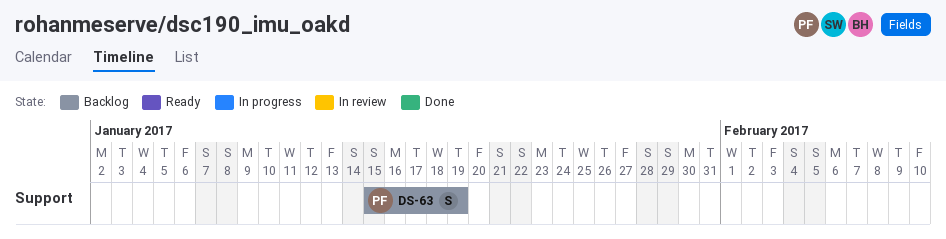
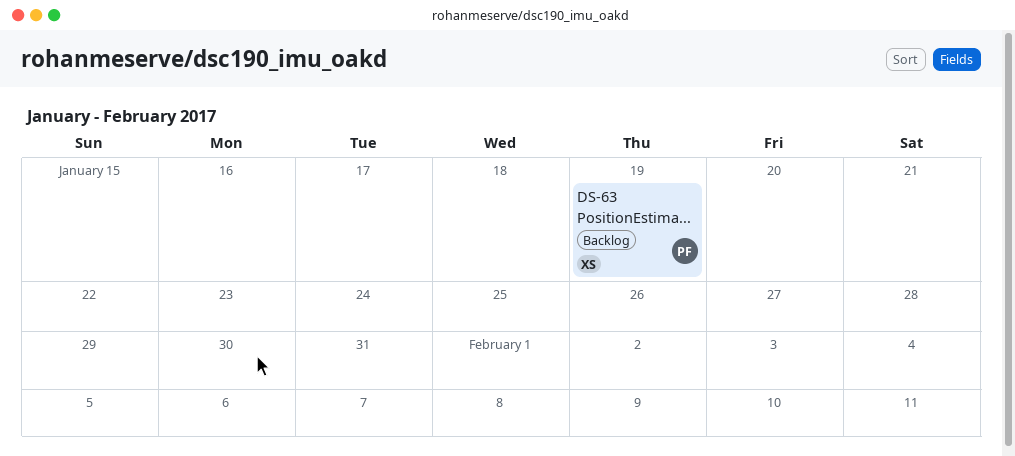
DS-63, estimate: S -> XS

